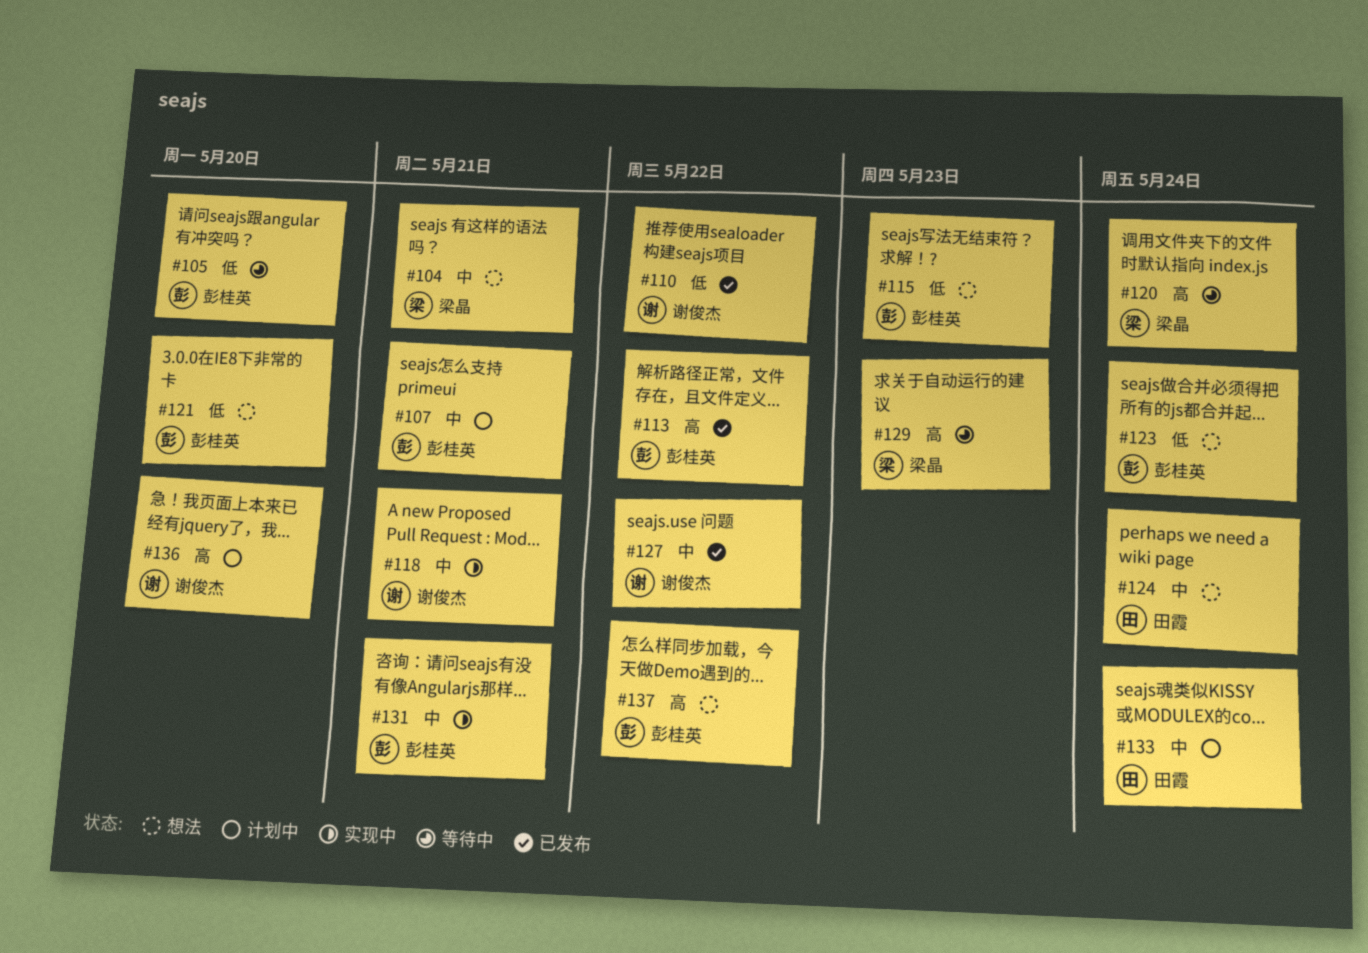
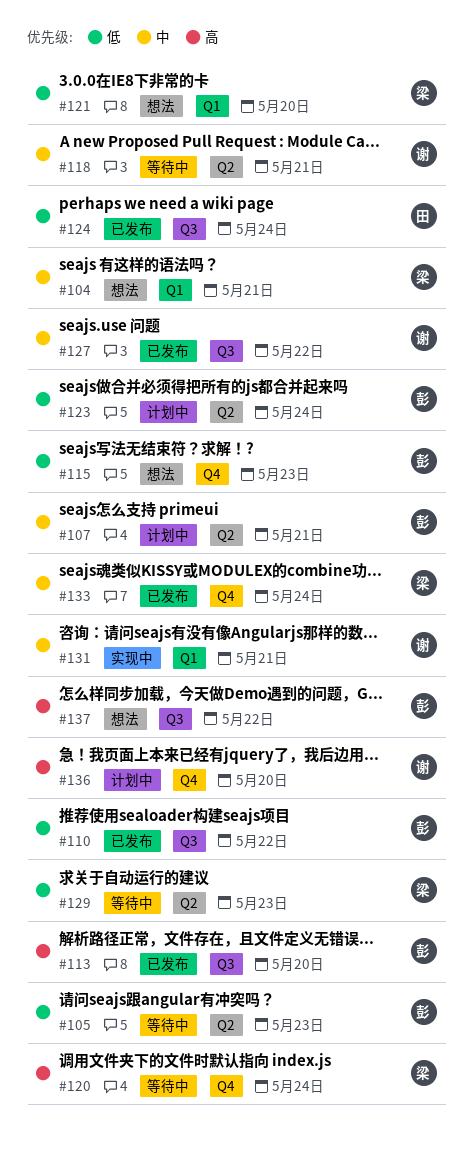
#105, due: May 20 -> May 23
#110, owner: 谢俊杰 -> 彭桂英
#113, due: May 22 -> May 20
#118, status: 实现中 -> 等待中
#121, owner: 彭桂英 -> 梁晶
#123, status: 想法 -> 计划中
#124, status: 想法 -> 已发布
#124, priority: 中 -> 低
#129, priority: 高 -> 低
#131, owner: 彭桂英 -> 谢俊杰
#133, status: 计划中 -> 已发布
#133, owner: 田霞 -> 梁晶

